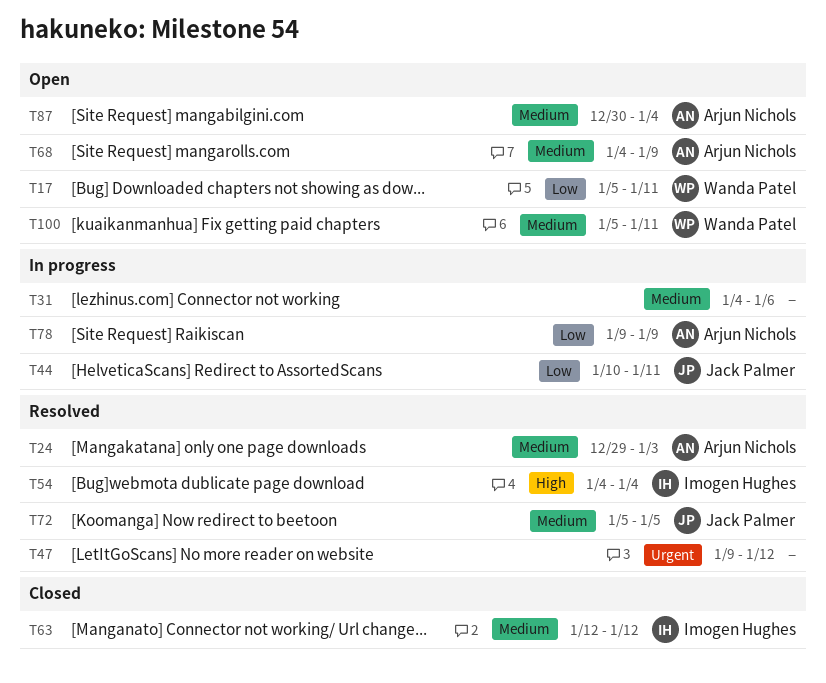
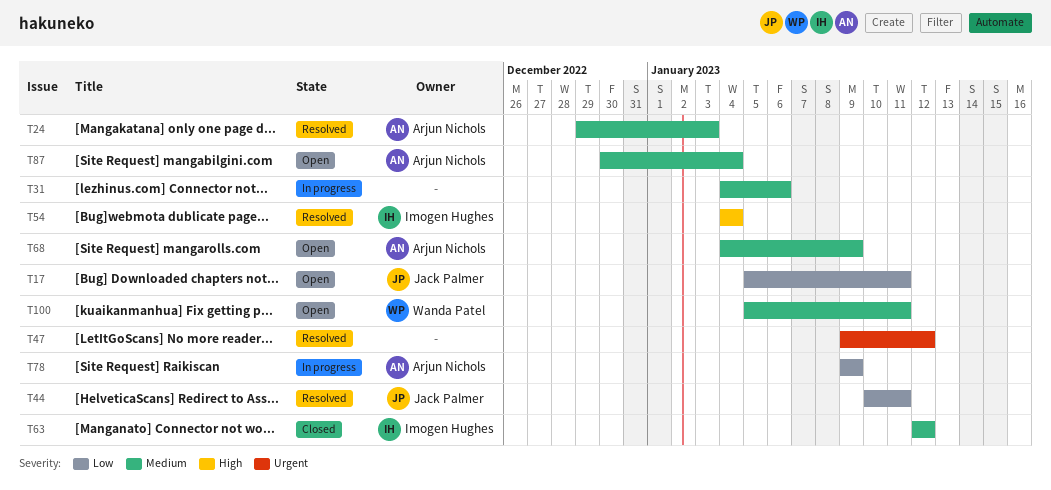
T17, owner: Wanda Patel -> Jack Palmer
T44, status: In progress -> Resolved
T72: present -> none

